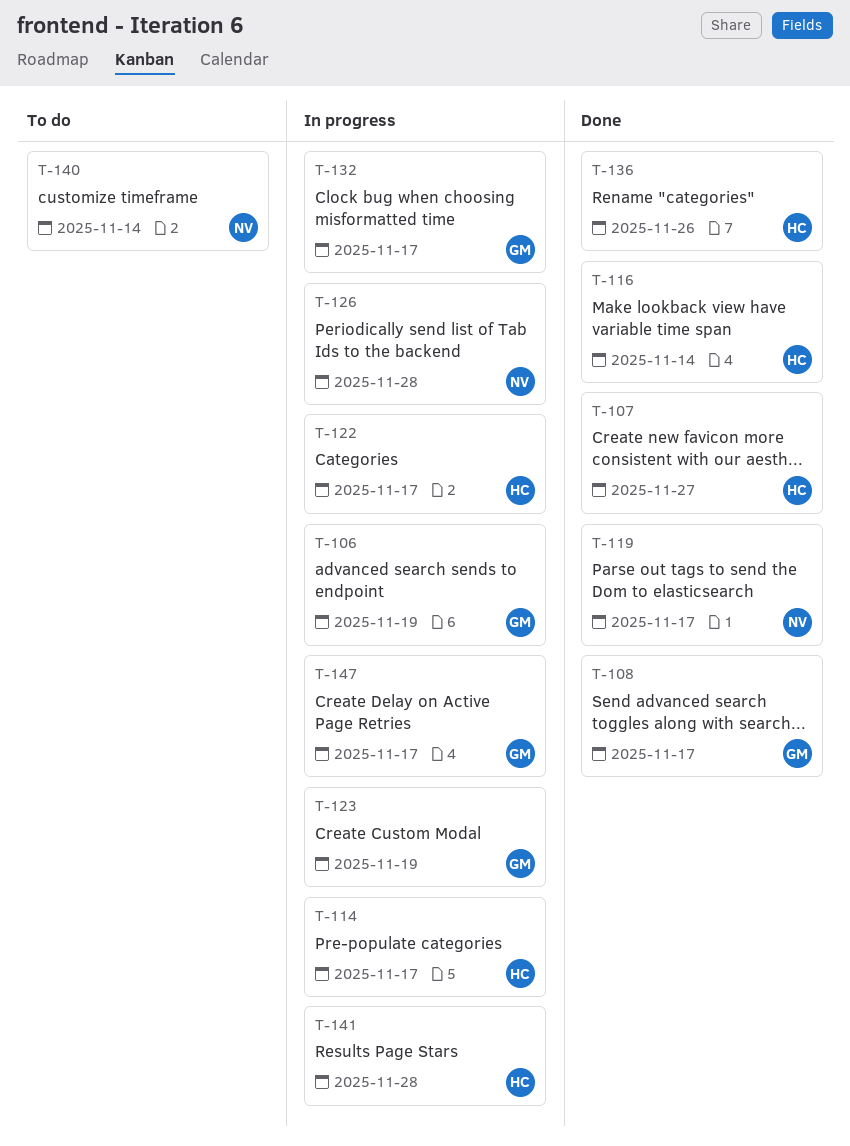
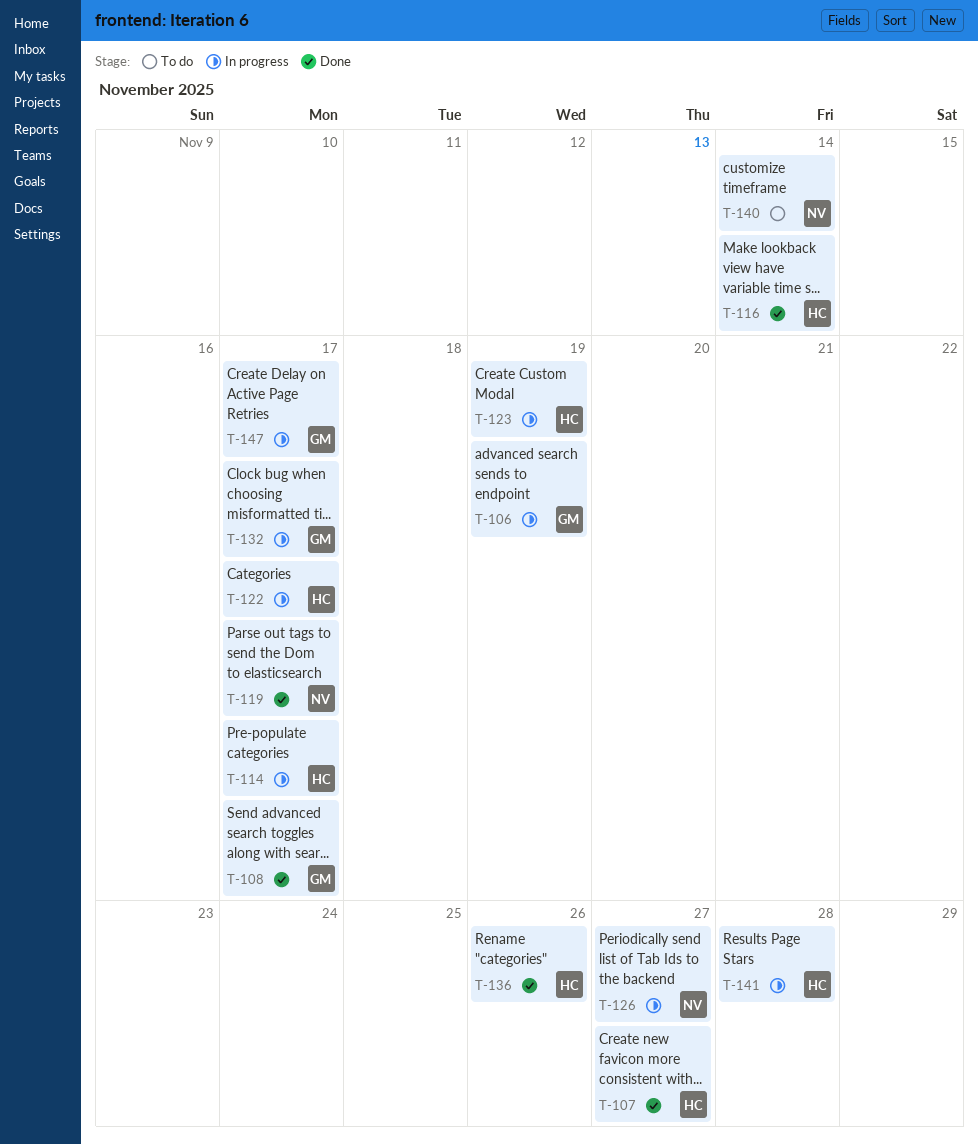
T-123, owner: GM -> HC
T-126, due: Nov 28 -> Nov 27

